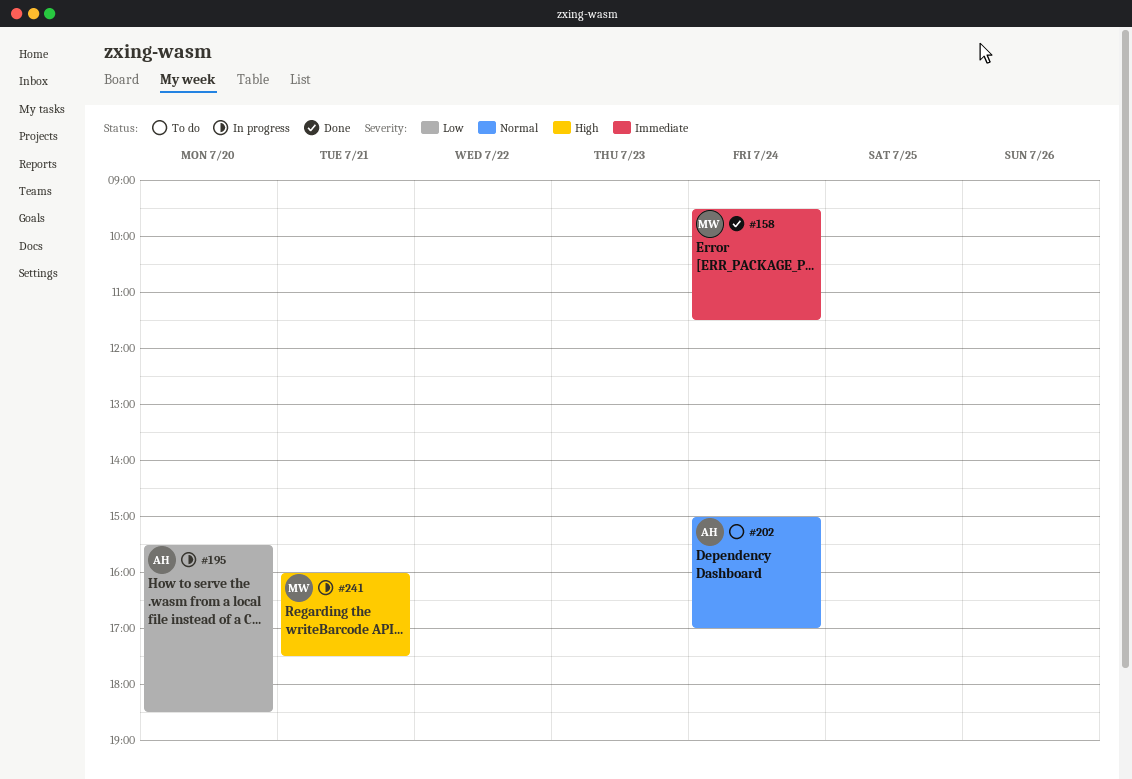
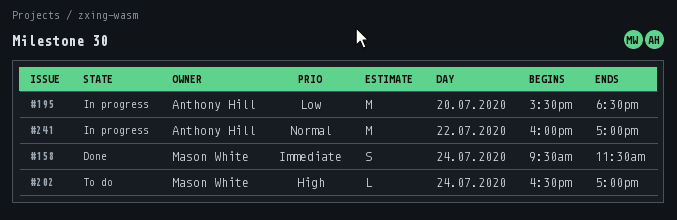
#202, owner: Anthony Hill -> Mason White
#202, priority: Normal -> High
#202, begins: 15:00 -> 16:30
#241, owner: Mason White -> Anthony Hill
#241, priority: High -> Normal
#241, day: Jul 21 -> Jul 22
#241, ends: 17:30 -> 17:00

